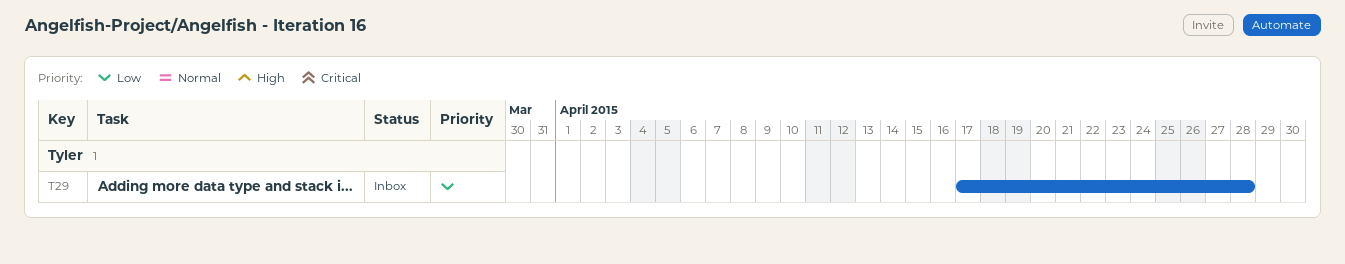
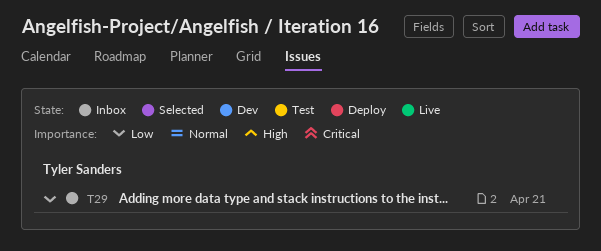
T29, due: Apr 28 -> Apr 21

